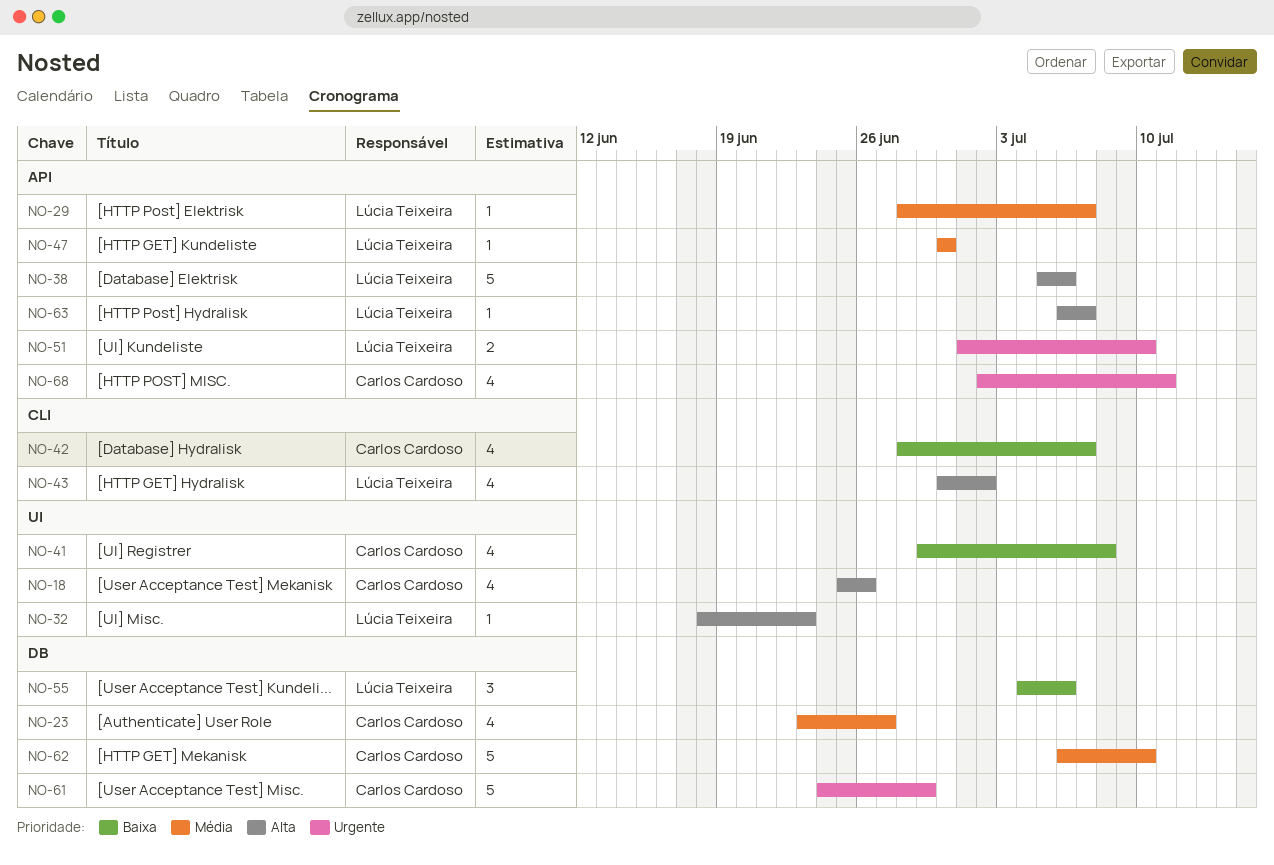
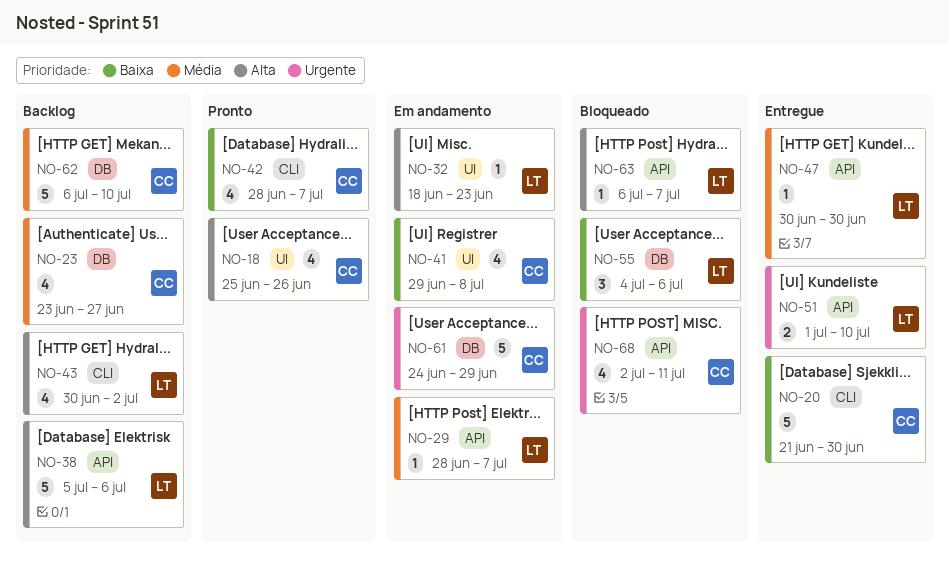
NO-20: none -> present

